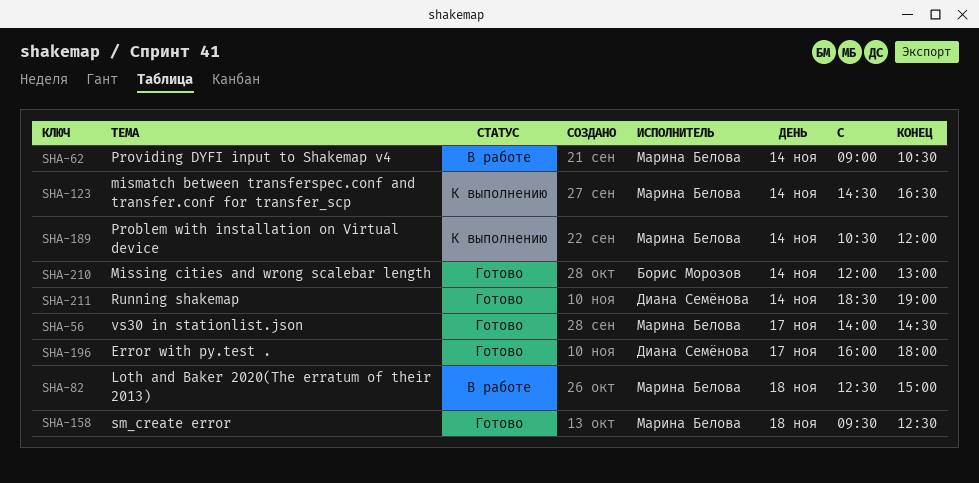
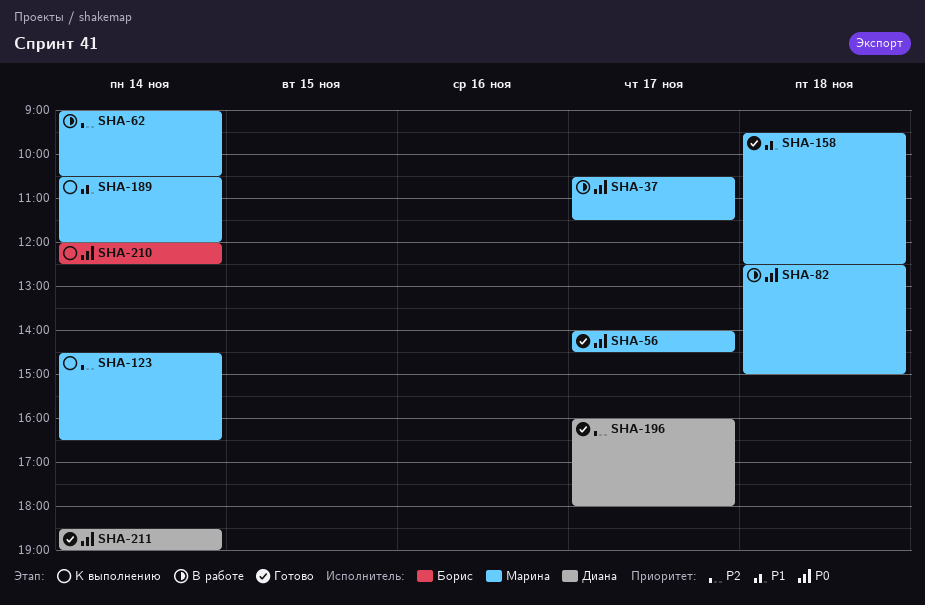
SHA-37: none -> present
SHA-210, status: Готово -> К выполнению
SHA-210, ends: 13:00 -> 12:30

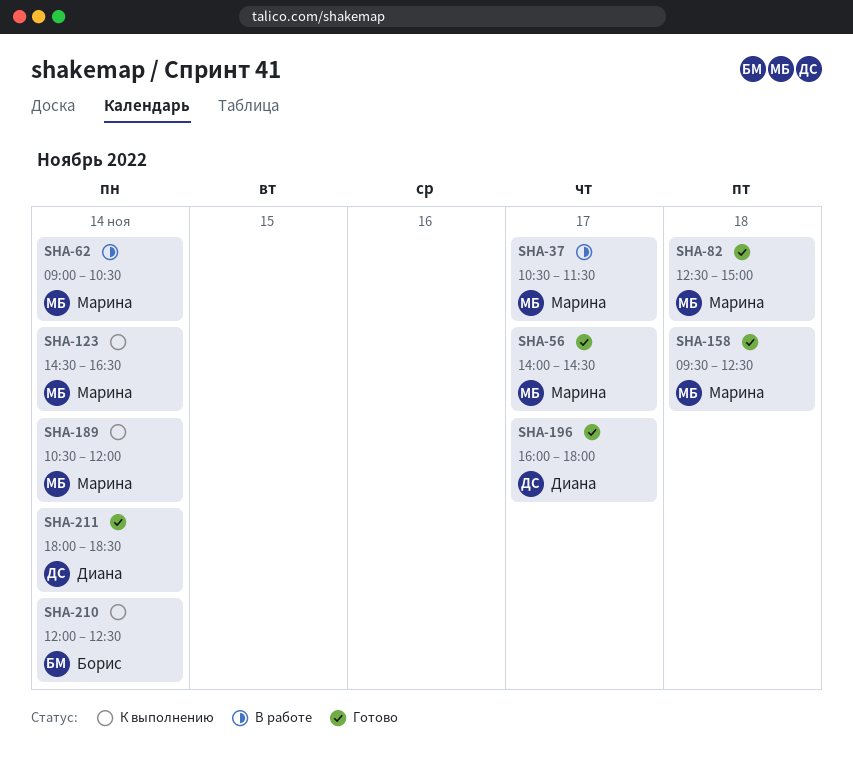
SHA-82, status: В работе -> Готово
SHA-211, begins: 18:30 -> 18:00
SHA-211, ends: 19:00 -> 18:30

